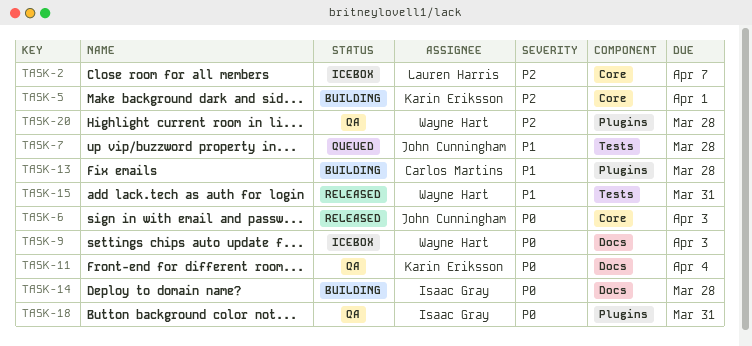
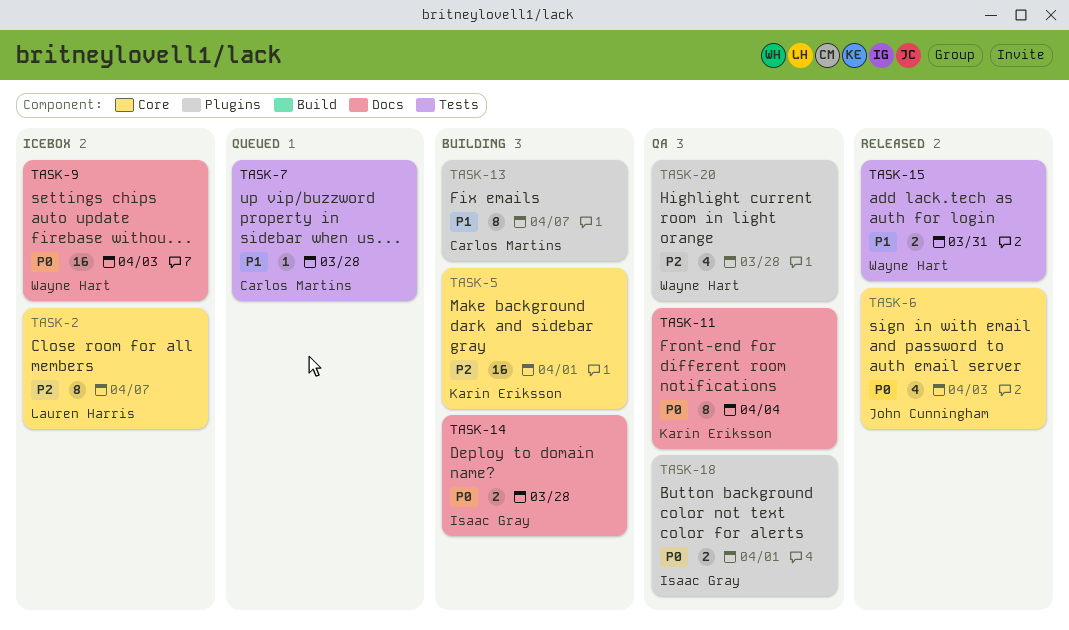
TASK-7, owner: John Cunningham -> Carlos Martins
TASK-13, due: Mar 28 -> Apr 7
TASK-18, due: Mar 31 -> Apr 1

